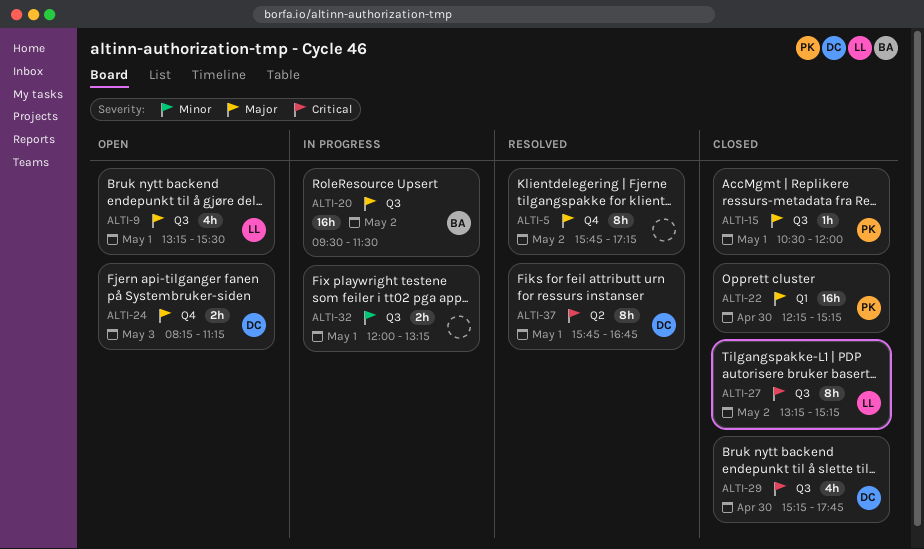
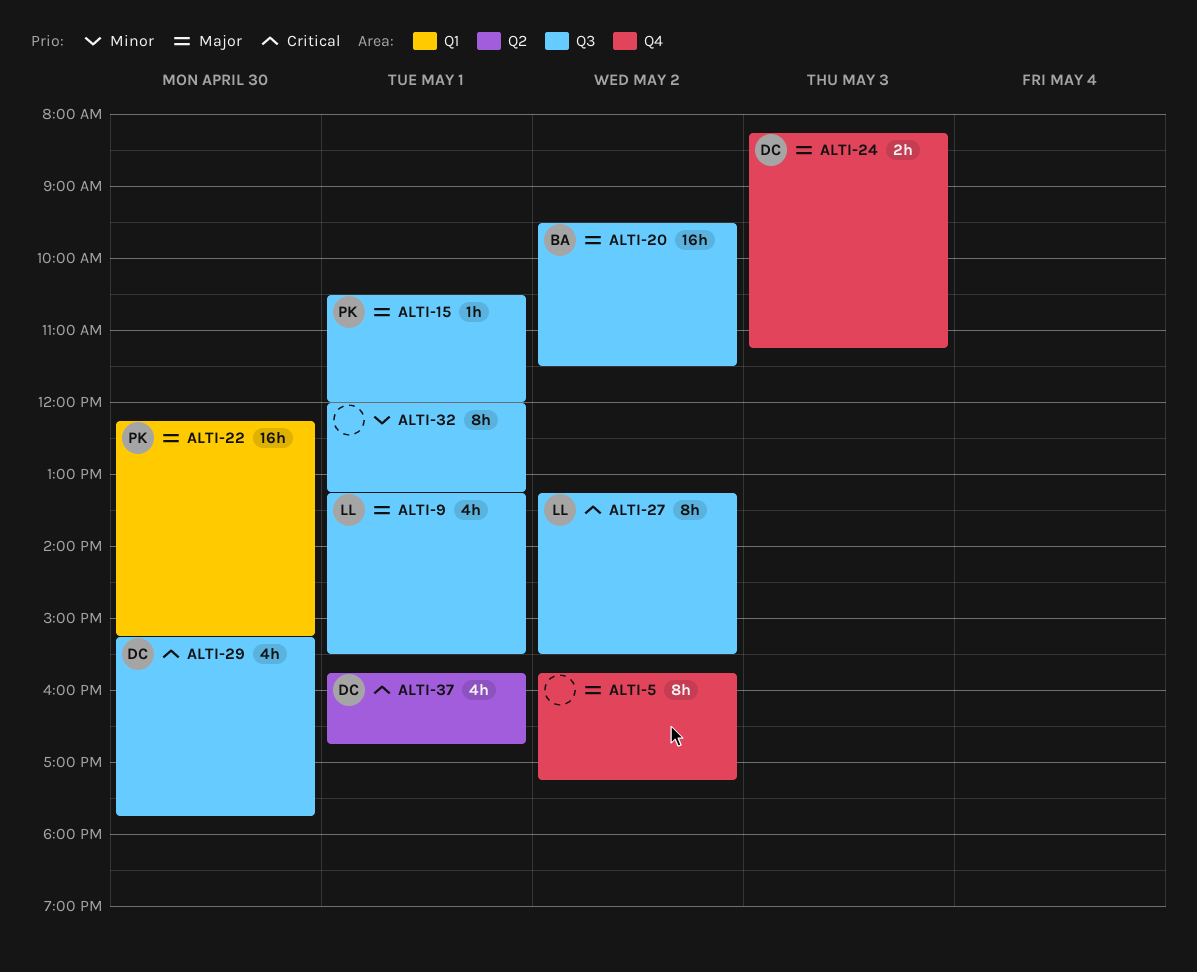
ALTI-27, ends: 15:15 -> 15:30
ALTI-32, estimate: 2h -> 8h
ALTI-37, estimate: 8h -> 4h

